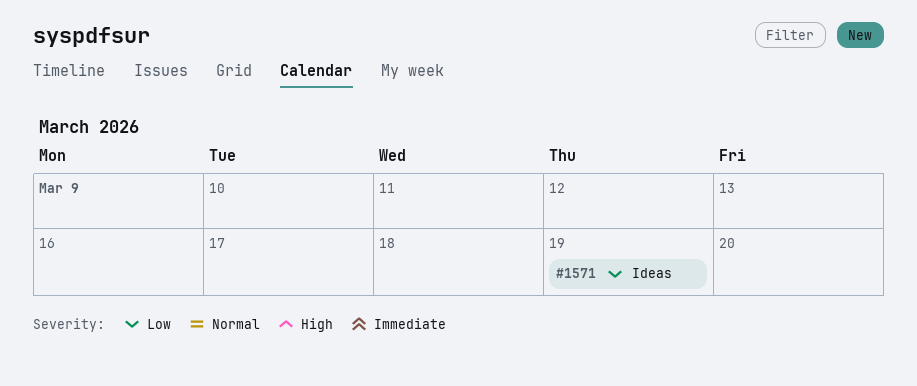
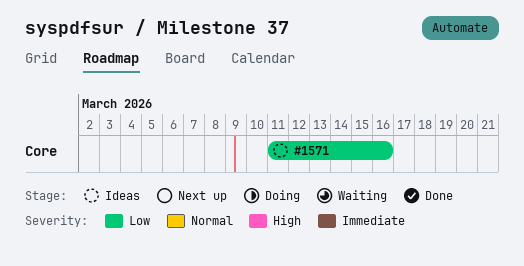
#1571, due: Mar 19 -> Mar 16

